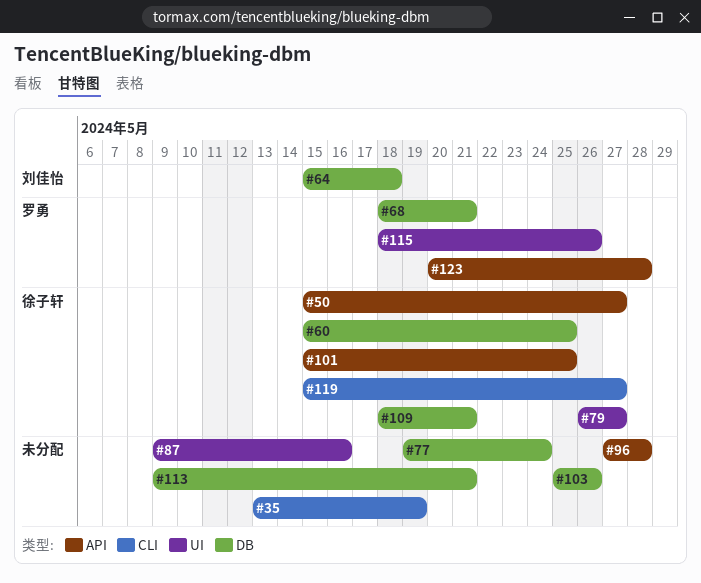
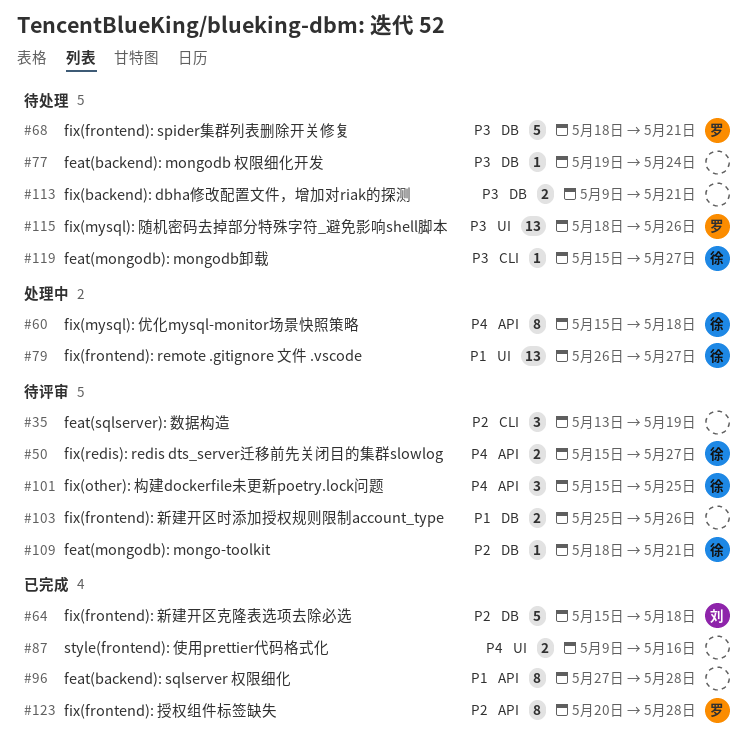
#60, label: DB -> API
#60, due: May 25 -> May 18

